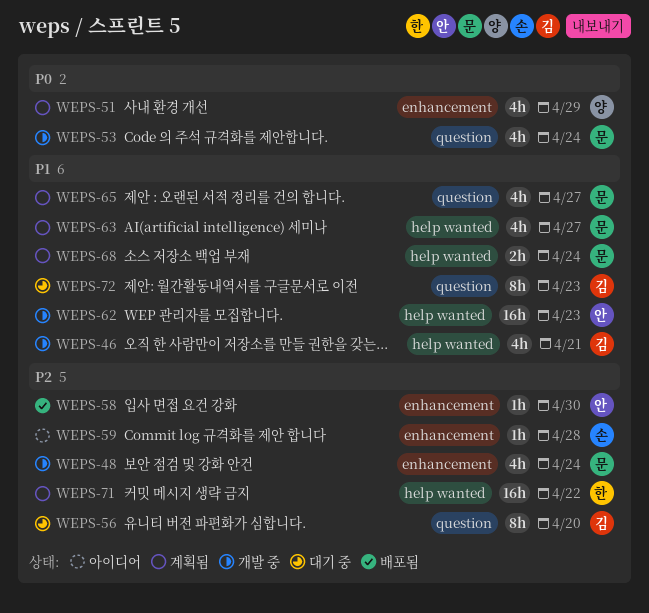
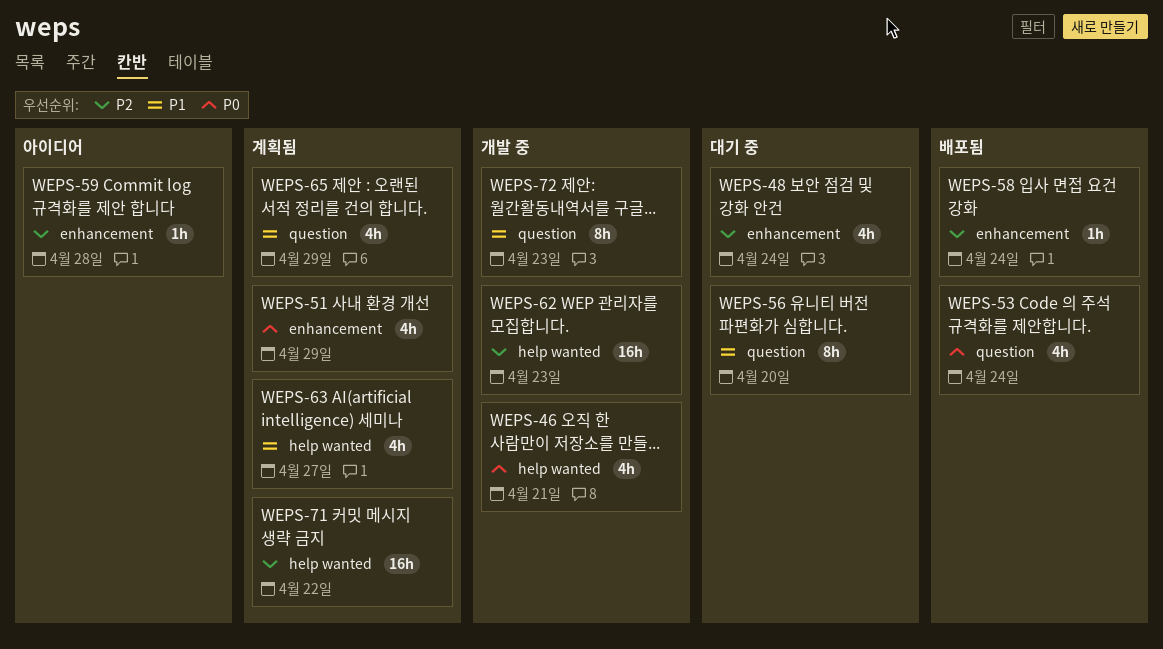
WEPS-46, priority: P1 -> P0
WEPS-48, status: 개발 중 -> 대기 중
WEPS-53, status: 개발 중 -> 배포됨
WEPS-56, priority: P2 -> P1
WEPS-58, due: Apr 30 -> Apr 24
WEPS-62, priority: P1 -> P2
WEPS-65, due: Apr 27 -> Apr 29
WEPS-68: present -> none
WEPS-72, status: 대기 중 -> 개발 중

